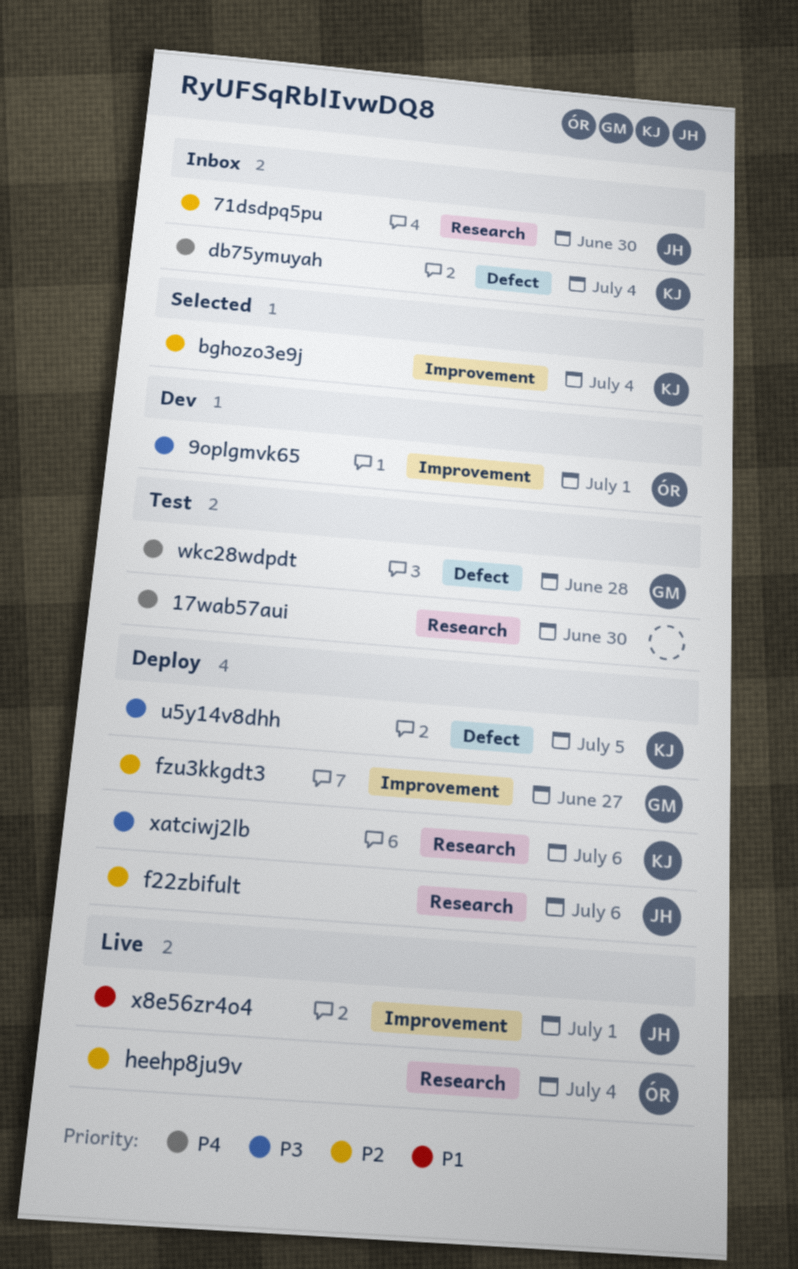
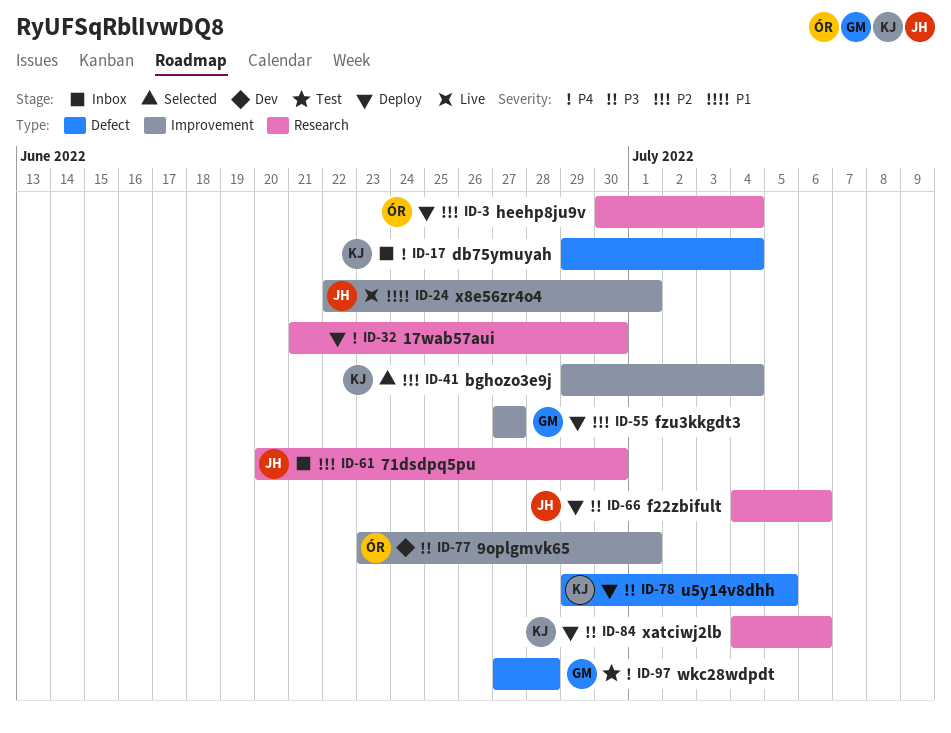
17wab57aui, status: Test -> Deploy
f22zbifult, priority: P2 -> P3
heehp8ju9v, status: Live -> Deploy

